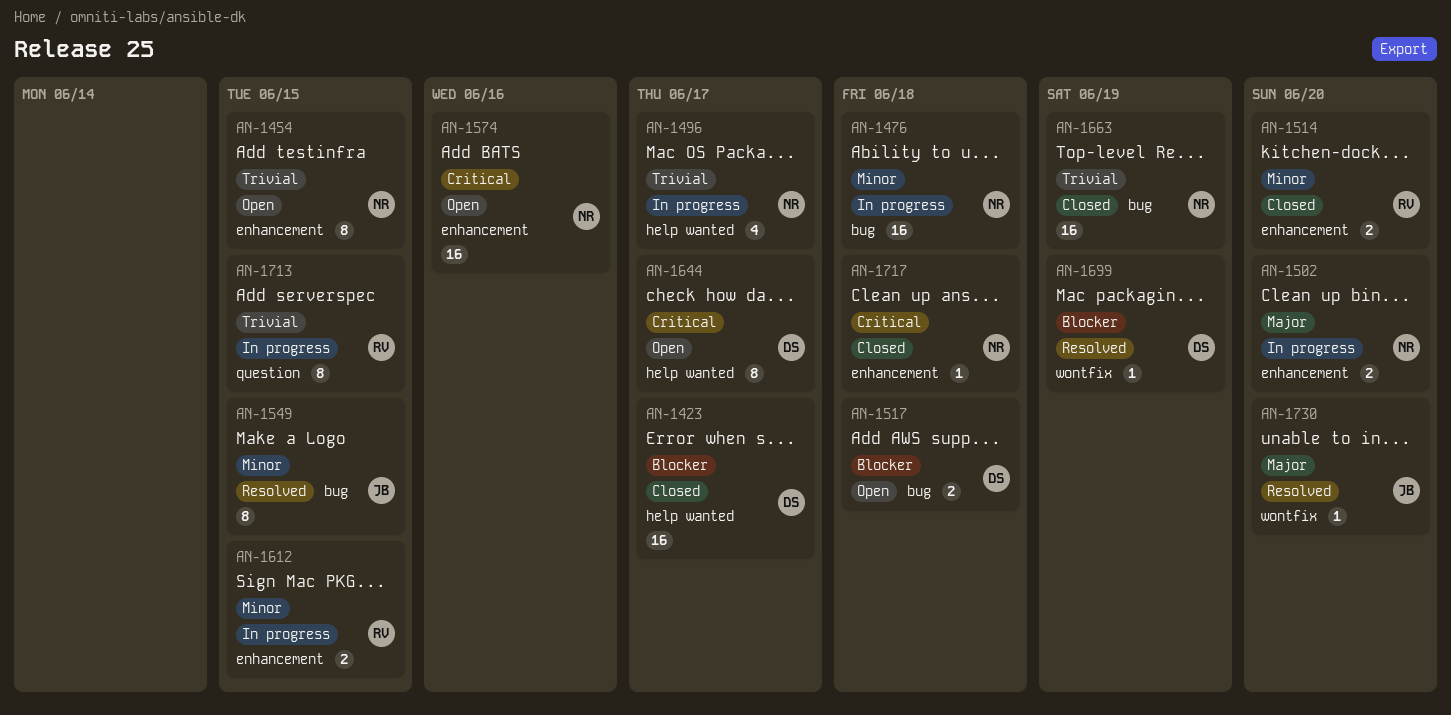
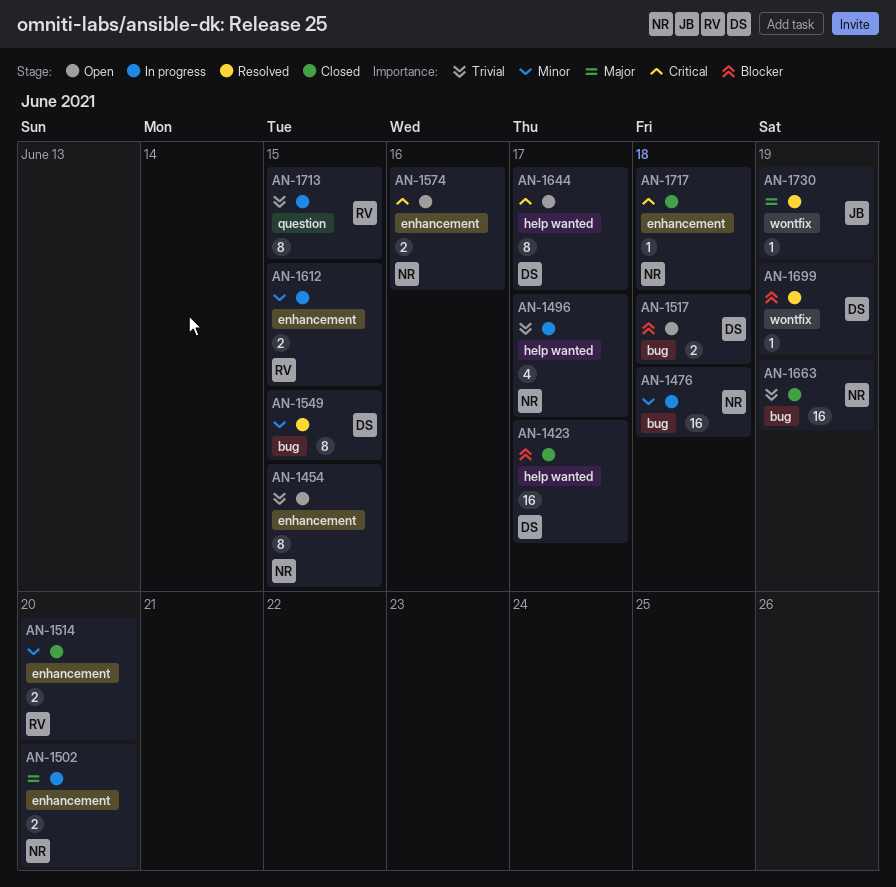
AN-1549, owner: JB -> DS
AN-1574, estimate: 16 -> 2
AN-1730, due: Jun 20 -> Jun 19

